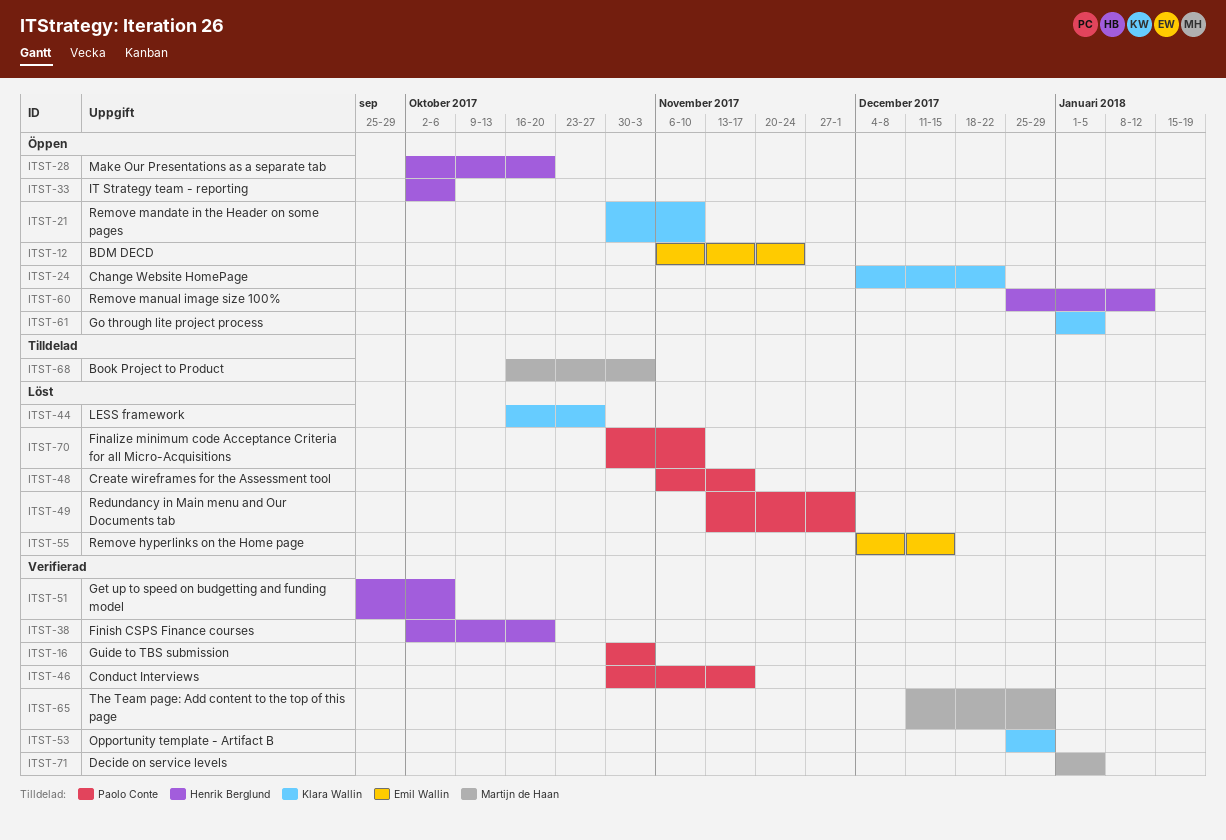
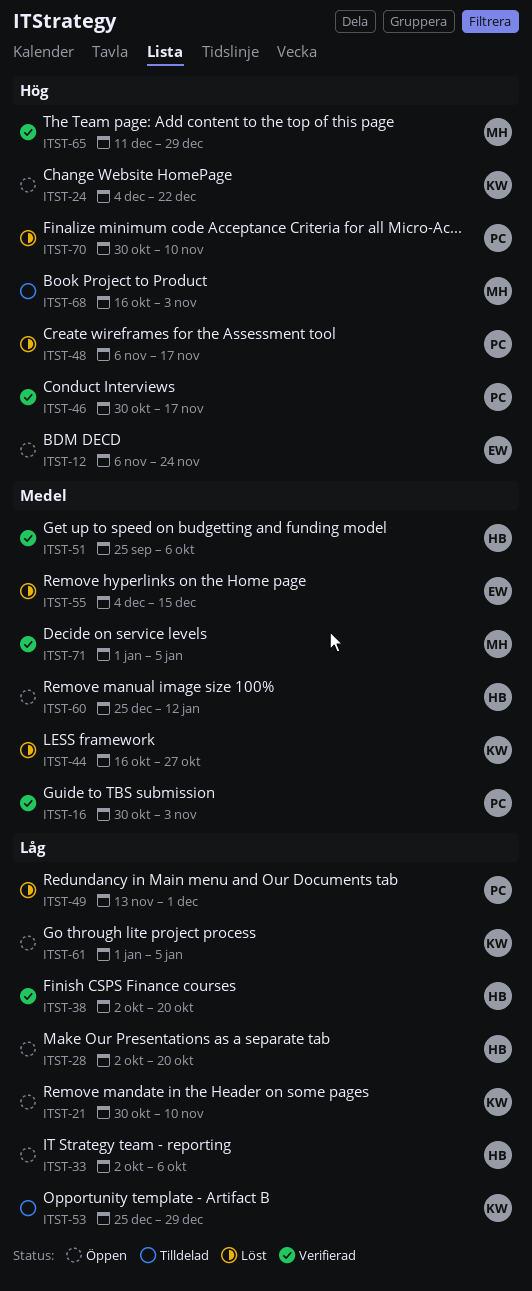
ITST-53, status: Verifierad -> Tilldelad

